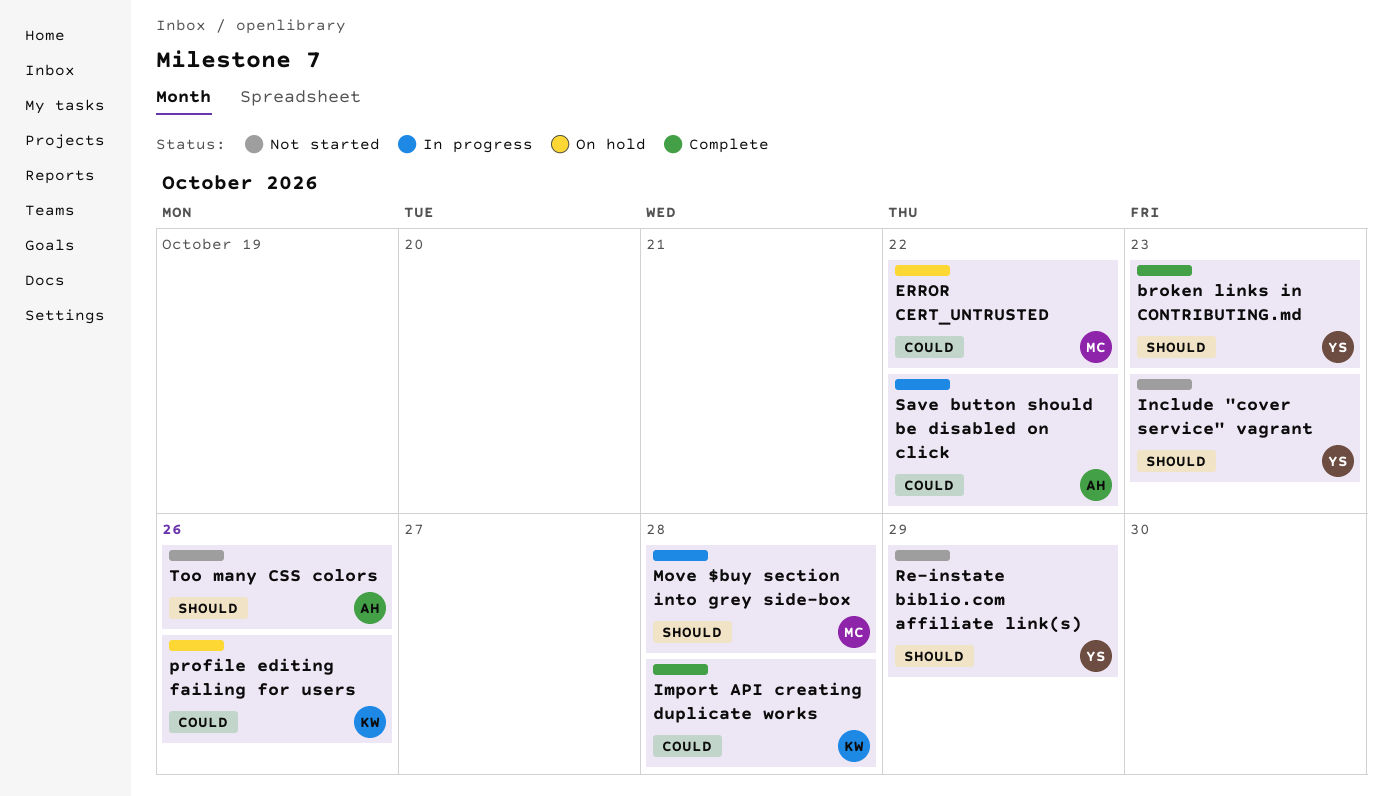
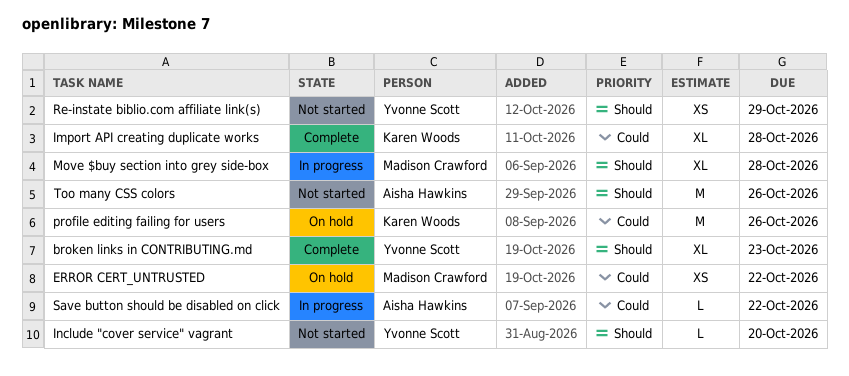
Include "cover service" vagrant, due: Oct 23 -> Oct 20

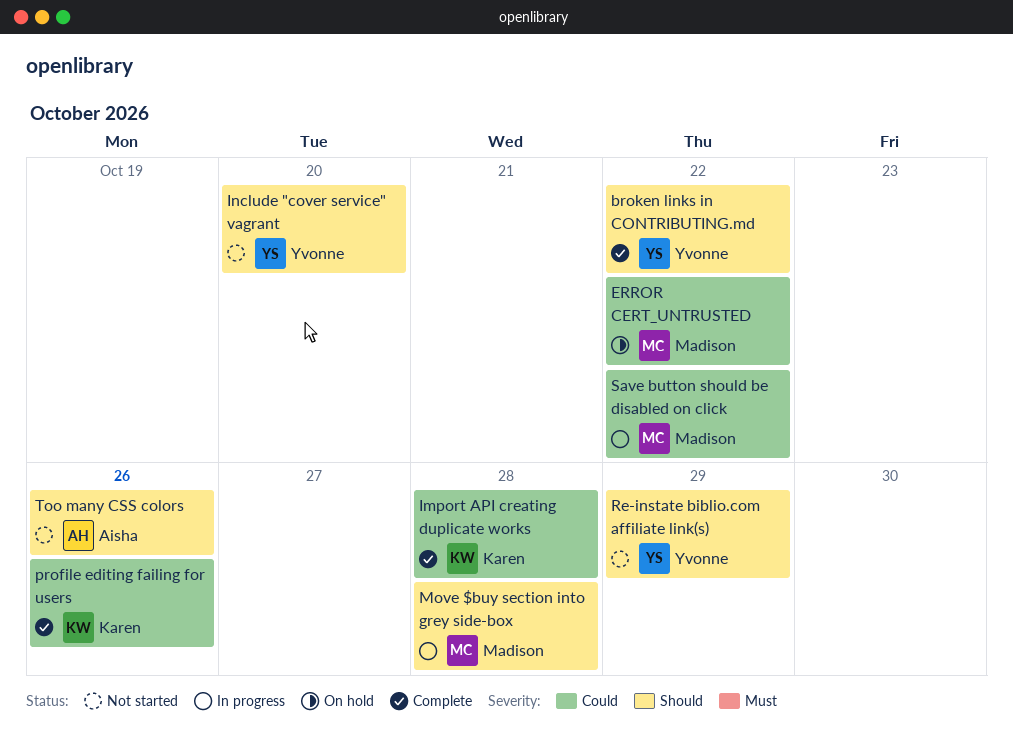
broken links in CONTRIBUTING.md, due: Oct 23 -> Oct 22
profile editing failing for users, status: On hold -> Complete
Save button should be disabled on click, owner: Aisha Hawkins -> Madison Crawford

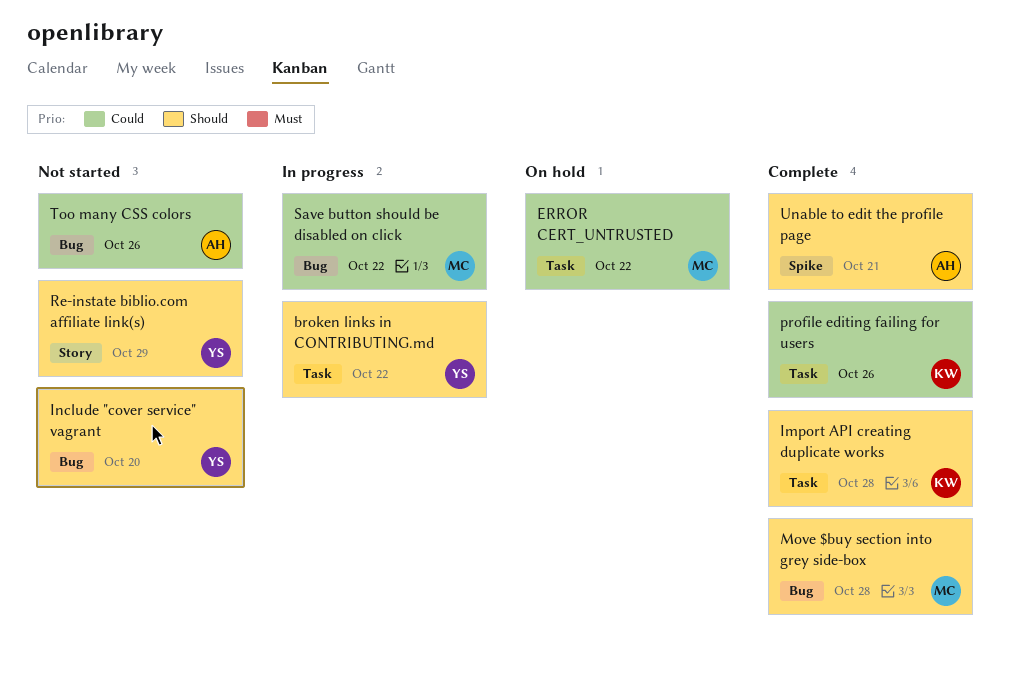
broken links in CONTRIBUTING.md, status: Complete -> In progress
Import API creating duplicate works, priority: Could -> Should
Move $buy section into grey side-box, status: In progress -> Complete
Too many CSS colors, priority: Should -> Could
Unable to edit the profile page: none -> present

